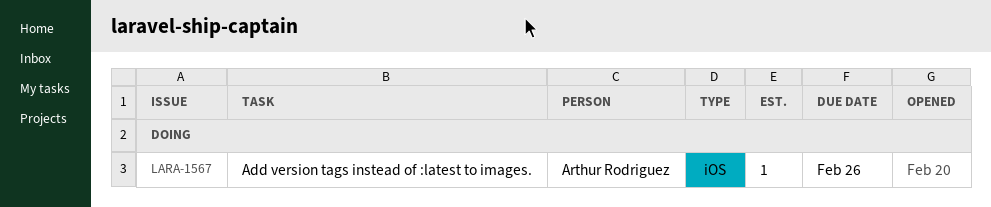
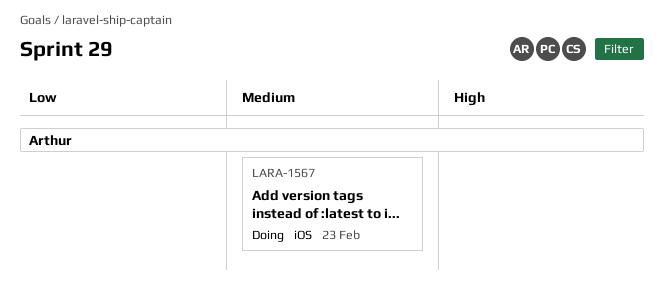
LARA-1567, due: Feb 26 -> Feb 23

